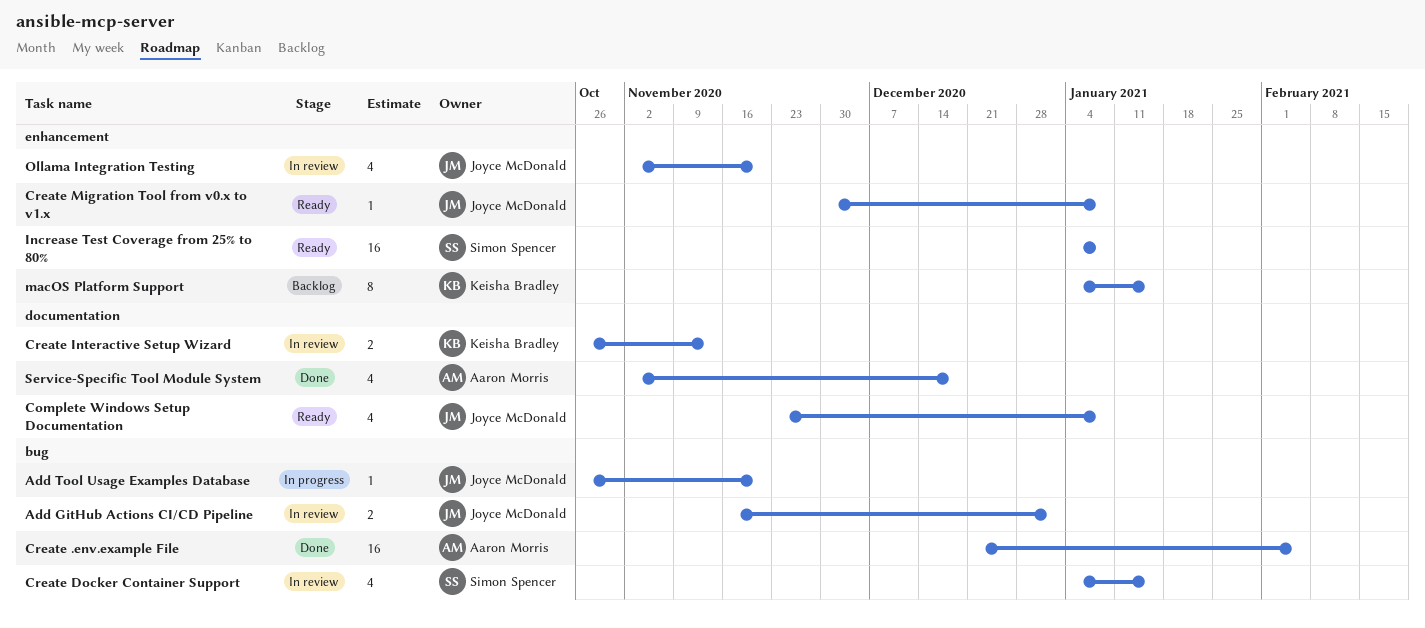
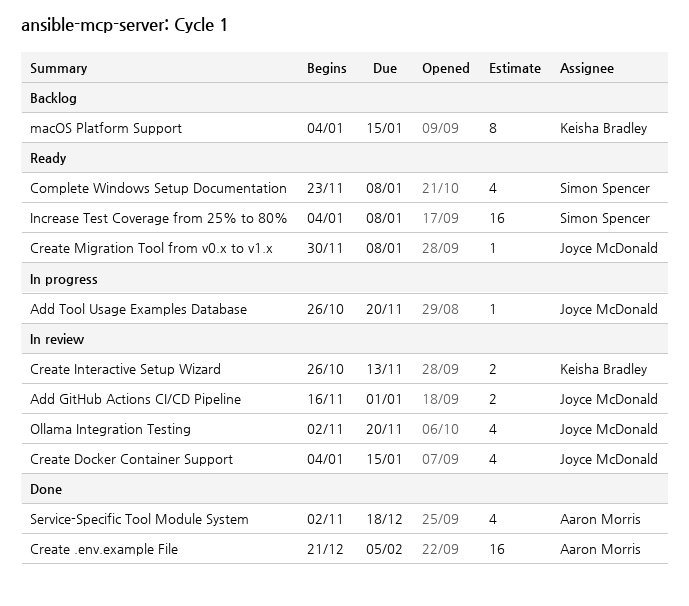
Complete Windows Setup Documentation, owner: Joyce McDonald -> Simon Spencer
Create Docker Container Support, owner: Simon Spencer -> Joyce McDonald

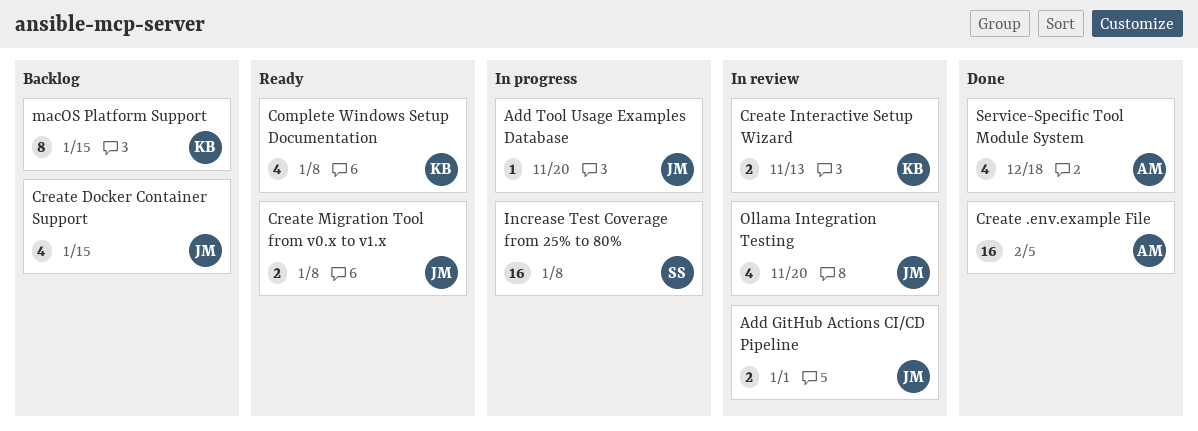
Complete Windows Setup Documentation, owner: Simon Spencer -> Keisha Bradley
Create Docker Container Support, status: In review -> Backlog
Create Migration Tool from v0.x to v1.x, estimate: 1 -> 2
Increase Test Coverage from 25% to 80%, status: Ready -> In progress

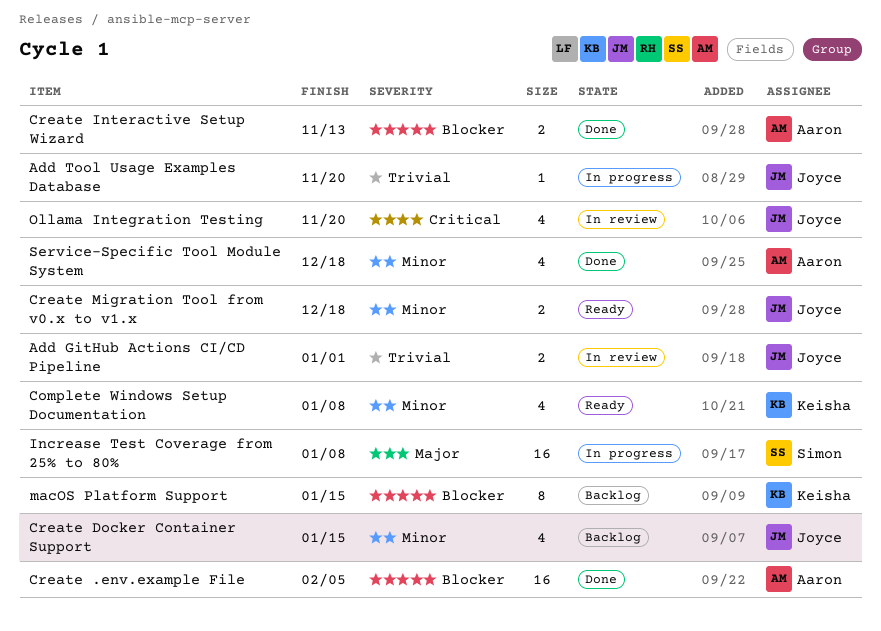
Create Interactive Setup Wizard, status: In review -> Done
Create Interactive Setup Wizard, owner: Keisha -> Aaron
Create Migration Tool from v0.x to v1.x, due: Jan 8 -> Dec 18

